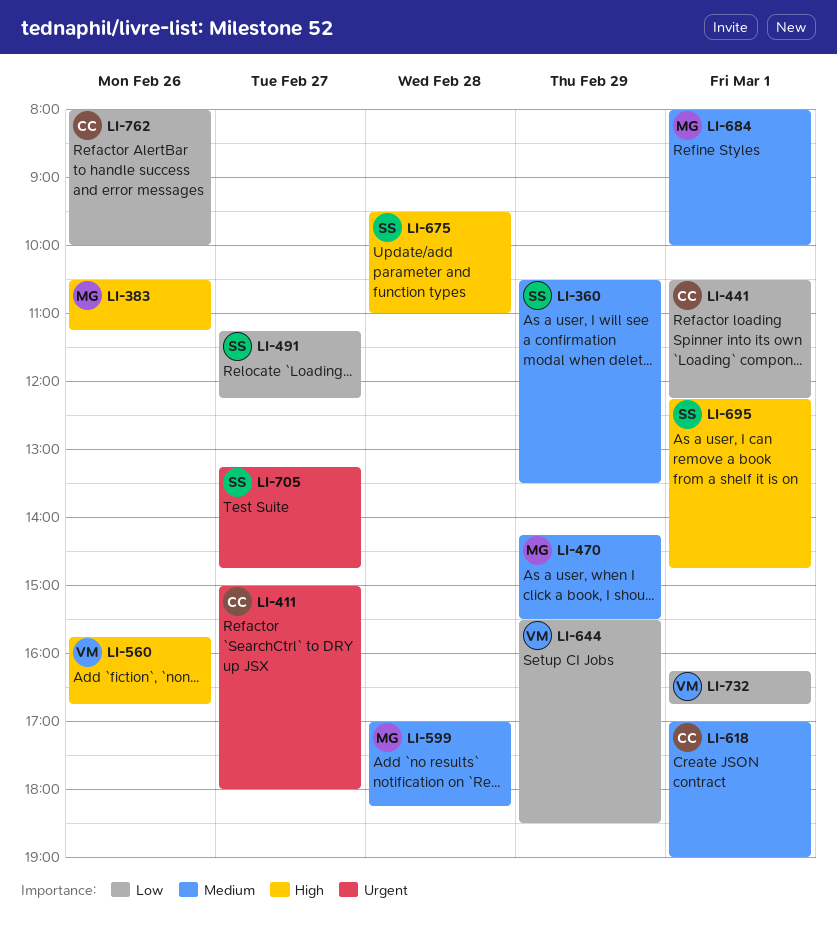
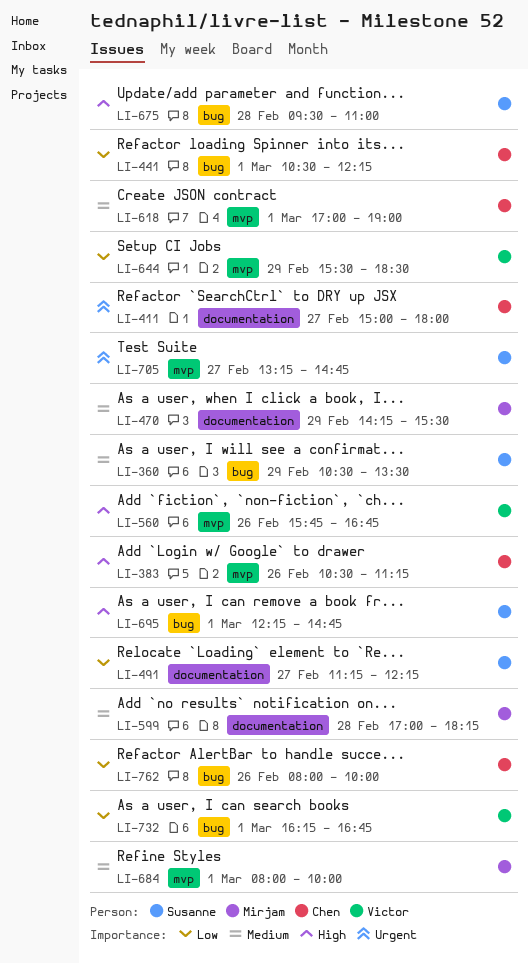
LI-383, owner: Mirjam -> Chen

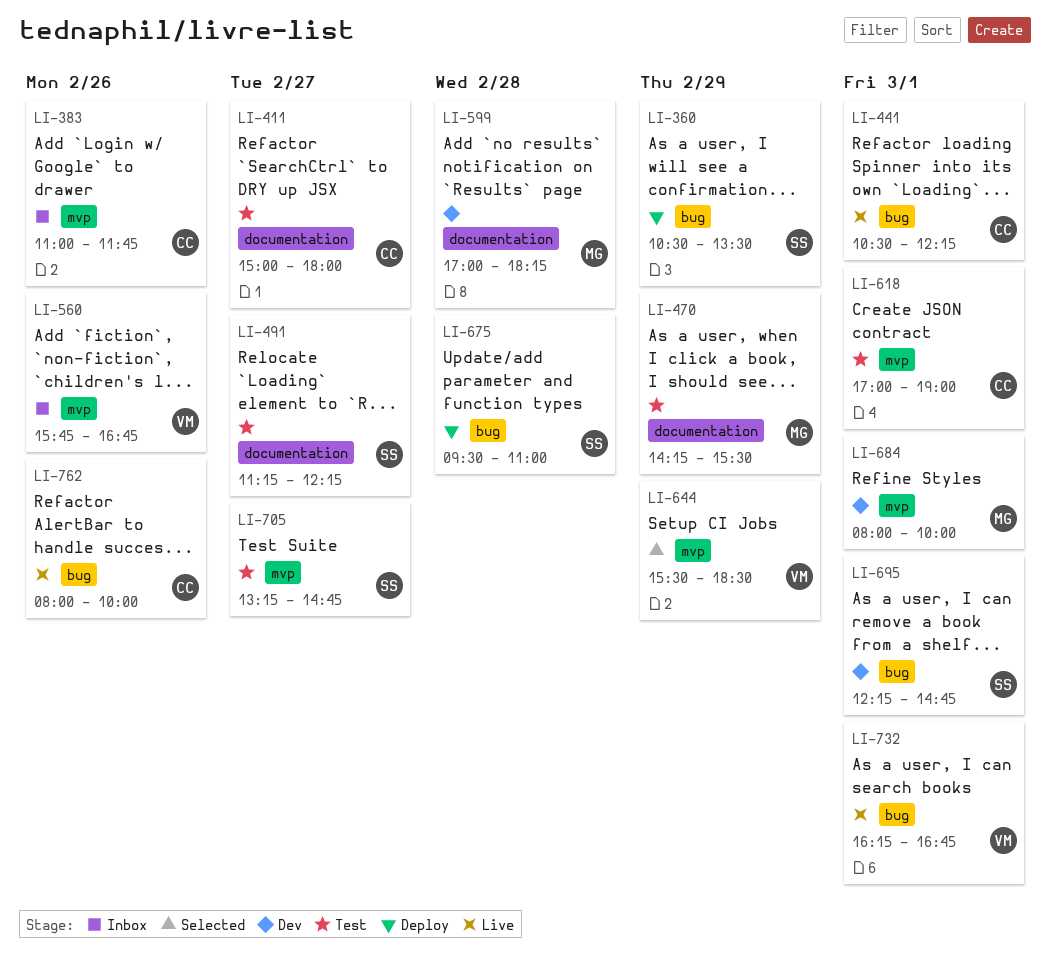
LI-383, begins: 10:30 -> 11:00
LI-383, ends: 11:15 -> 11:45

